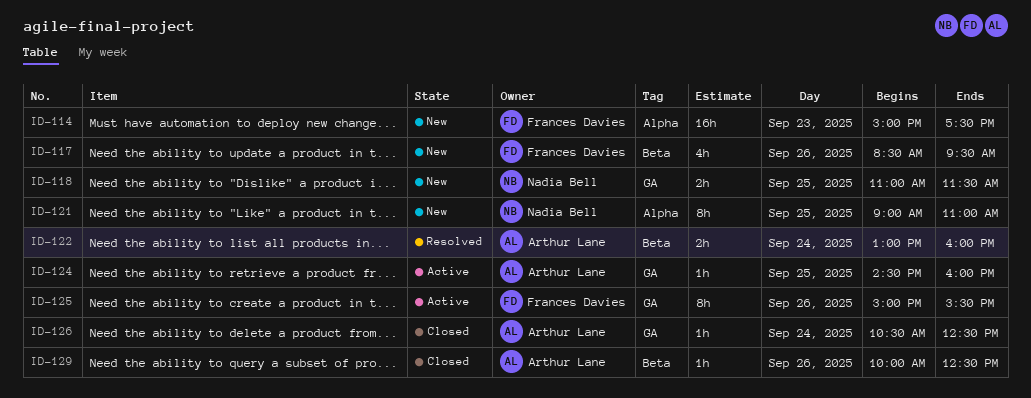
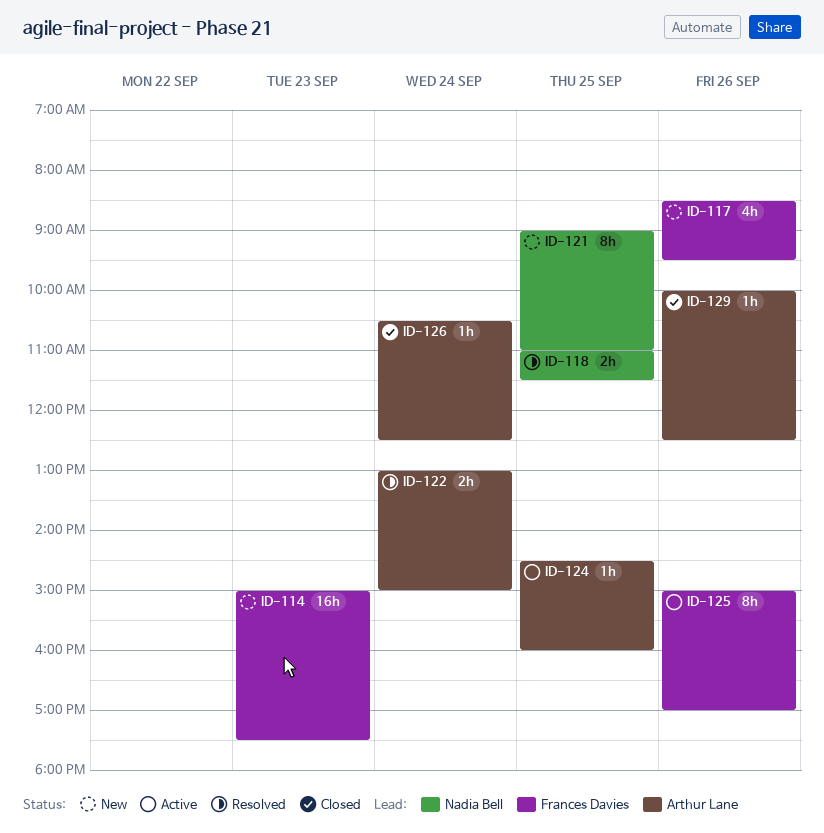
ID-118, status: New -> Resolved
ID-122, ends: 16:00 -> 15:00
ID-125, ends: 15:30 -> 17:00

